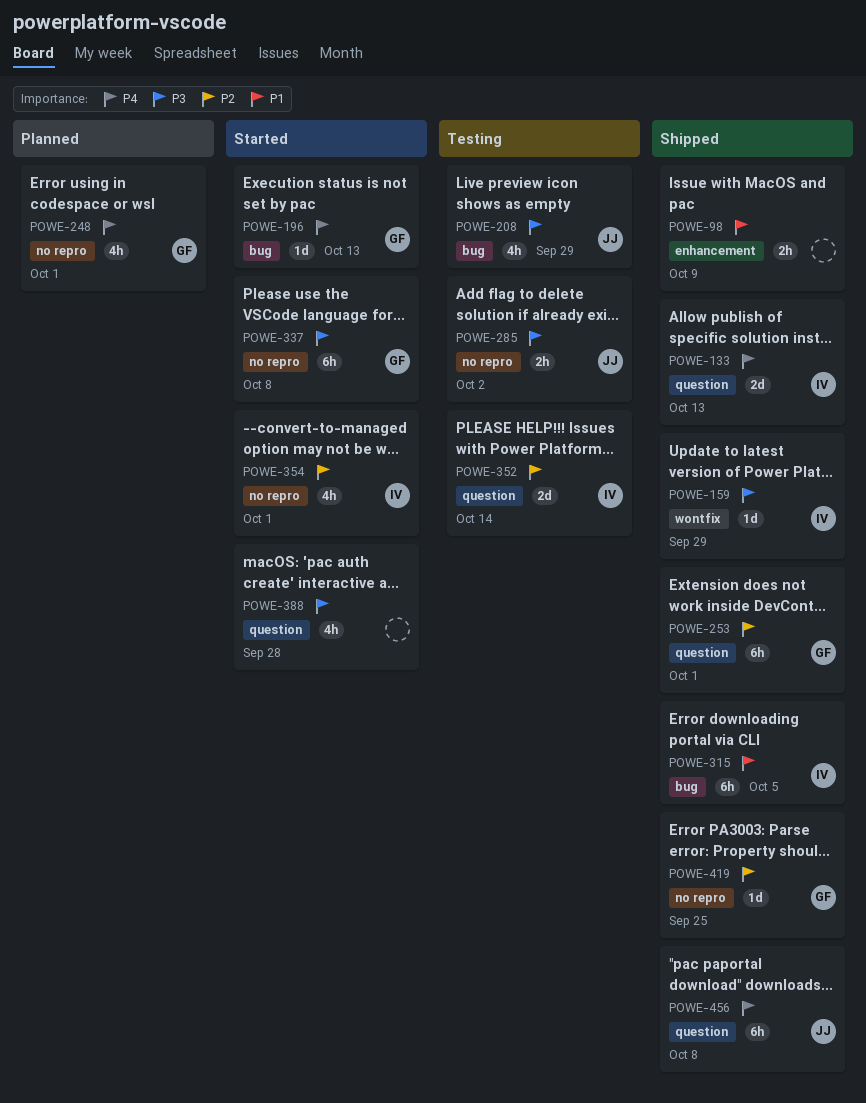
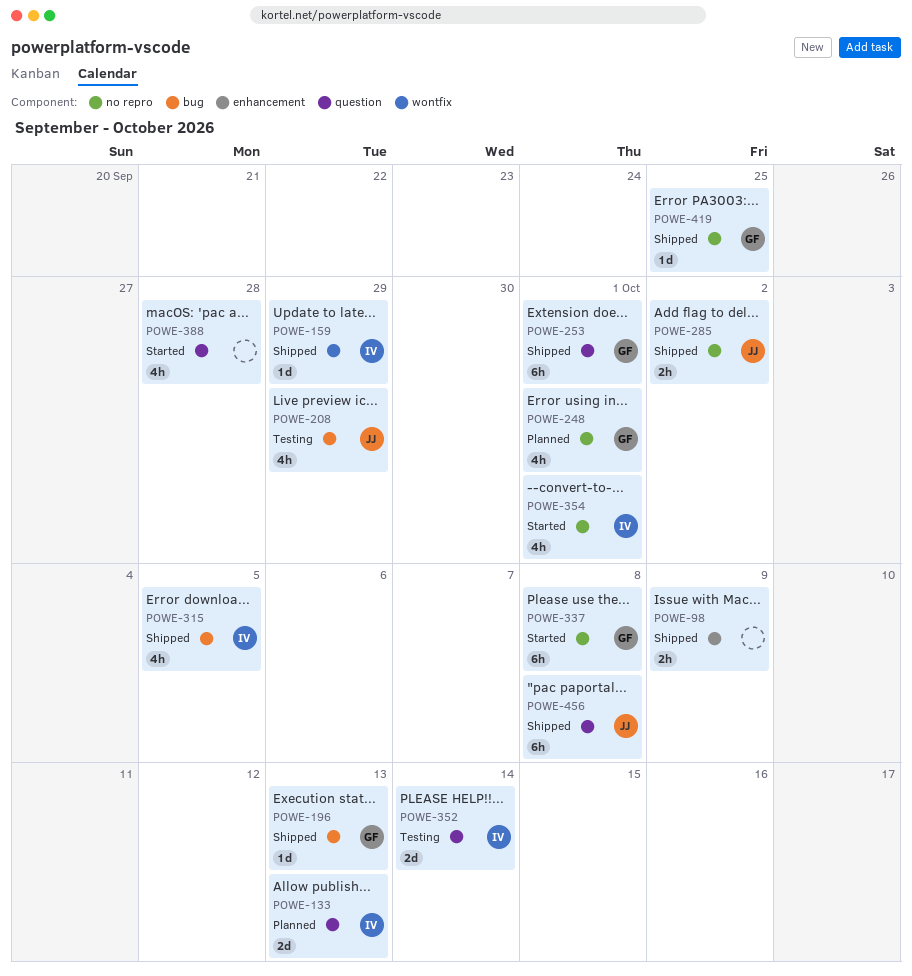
POWE-133, status: Shipped -> Planned
POWE-196, status: Started -> Shipped
POWE-285, status: Testing -> Shipped
POWE-315, estimate: 6h -> 4h

